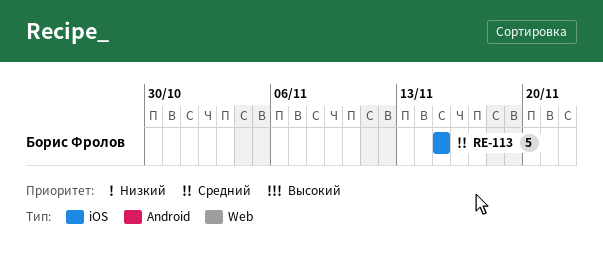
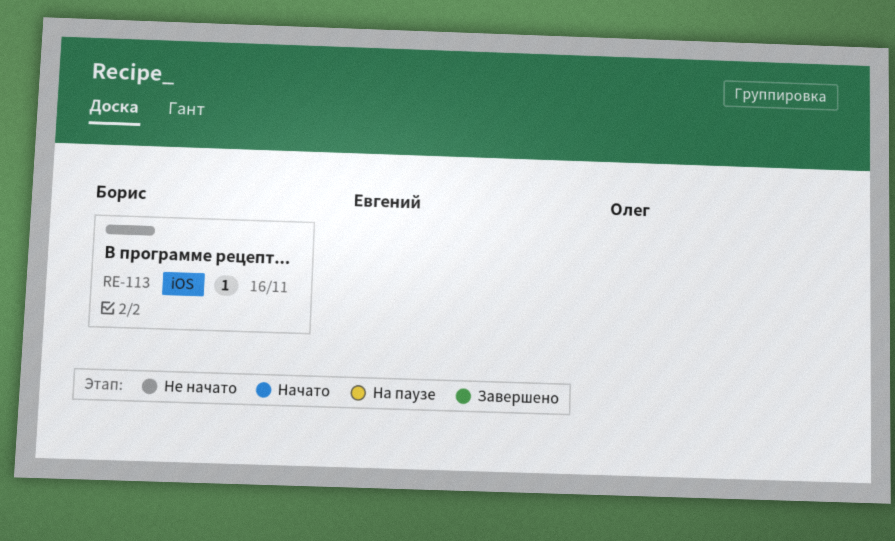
RE-113, estimate: 5 -> 1
RE-113, due: Nov 15 -> Nov 16

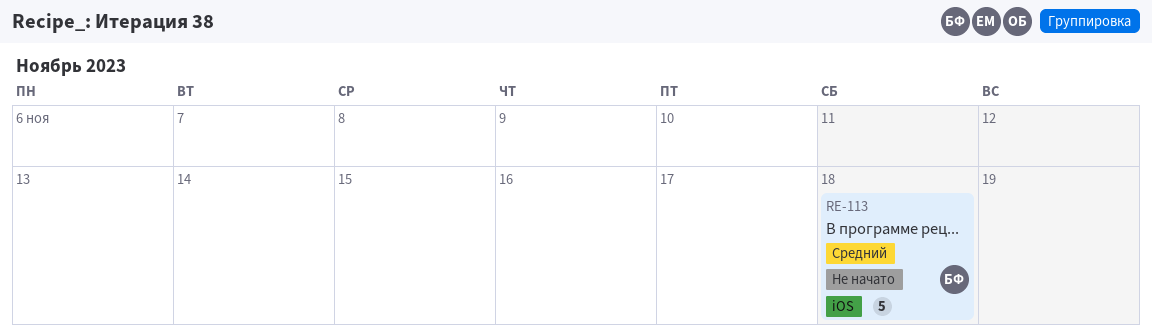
RE-113, estimate: 1 -> 5
RE-113, due: Nov 16 -> Nov 18

